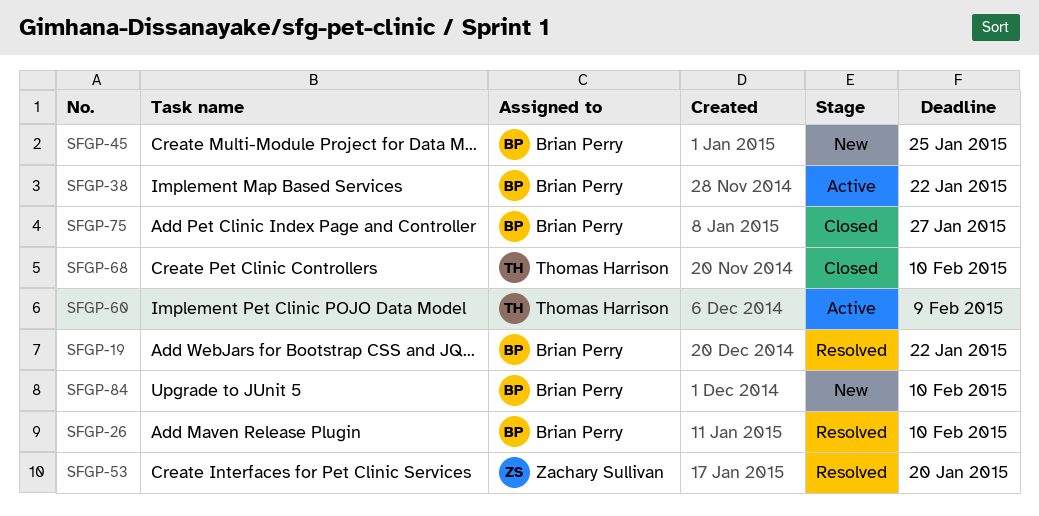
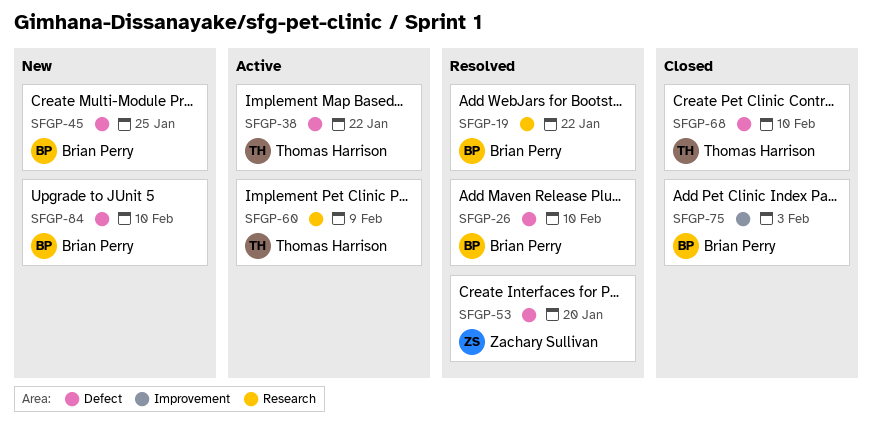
SFGP-38, owner: Brian Perry -> Thomas Harrison
SFGP-75, due: Jan 27 -> Feb 3

